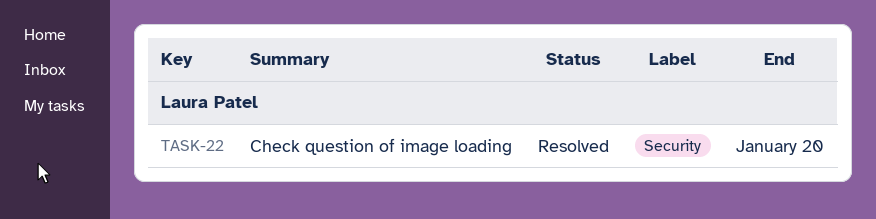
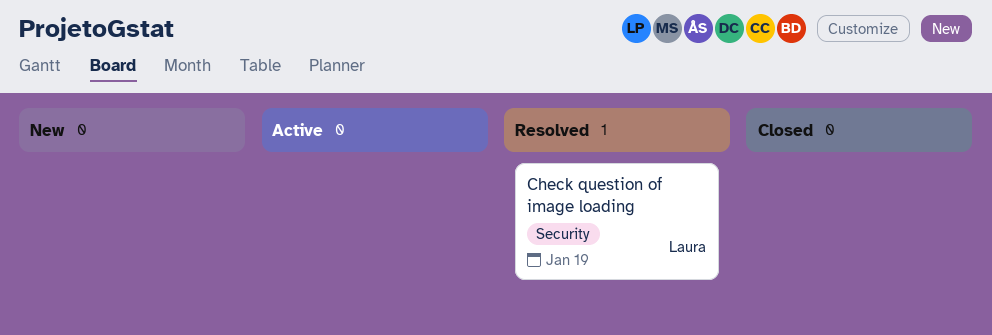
Check question of image loading, due: Jan 20 -> Jan 19

